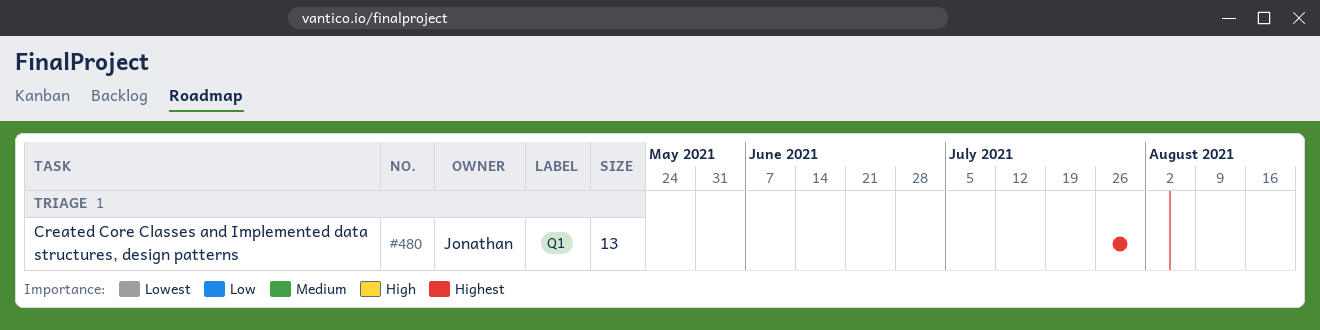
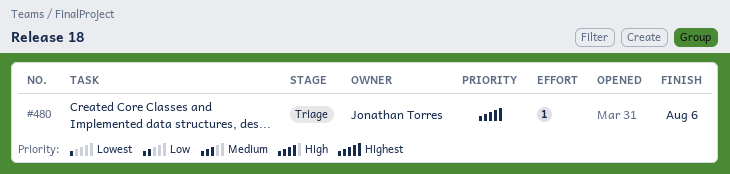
#480, estimate: 13 -> 1
#480, due: Jul 30 -> Aug 6

